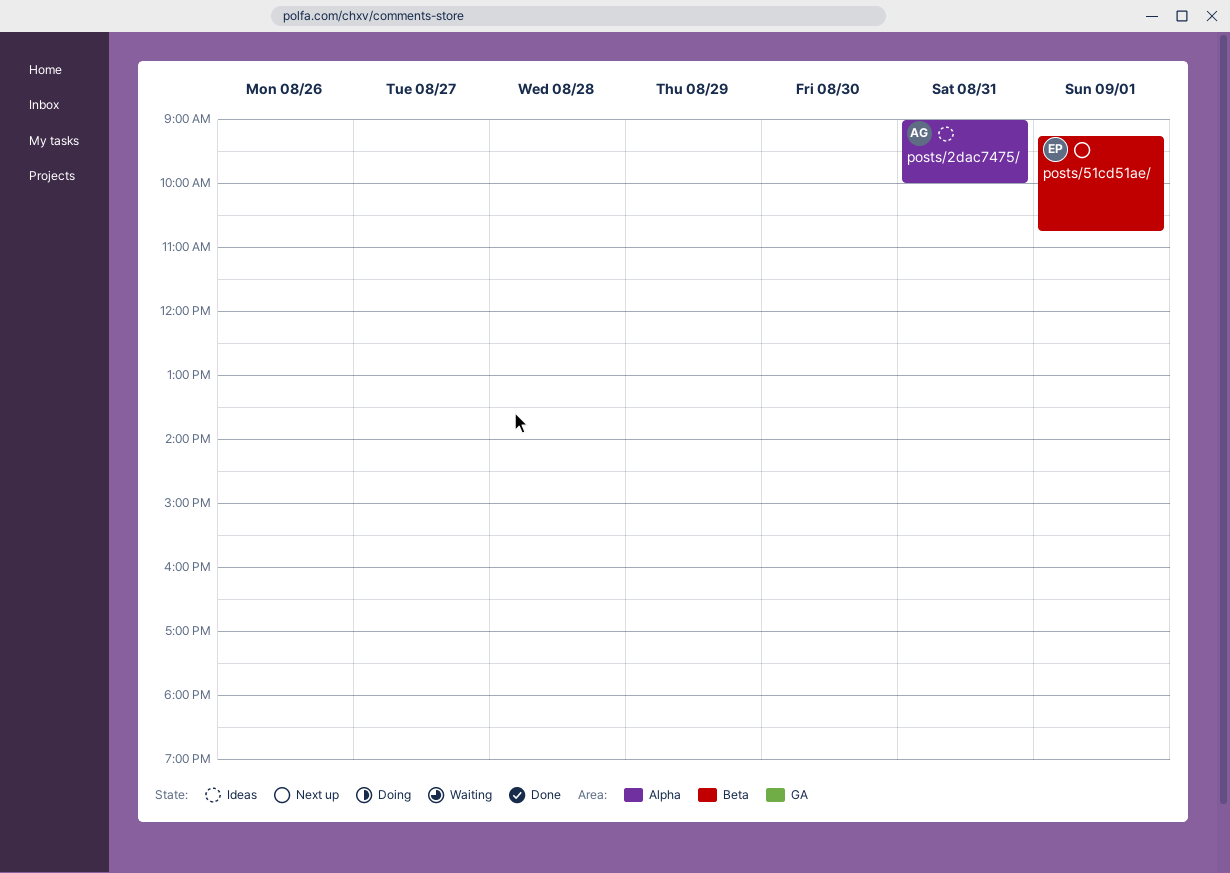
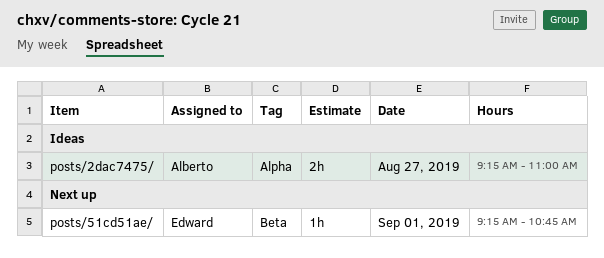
posts/2dac7475/, day: Aug 31 -> Aug 27
posts/2dac7475/, begins: 09:00 -> 09:15
posts/2dac7475/, ends: 10:00 -> 11:00

